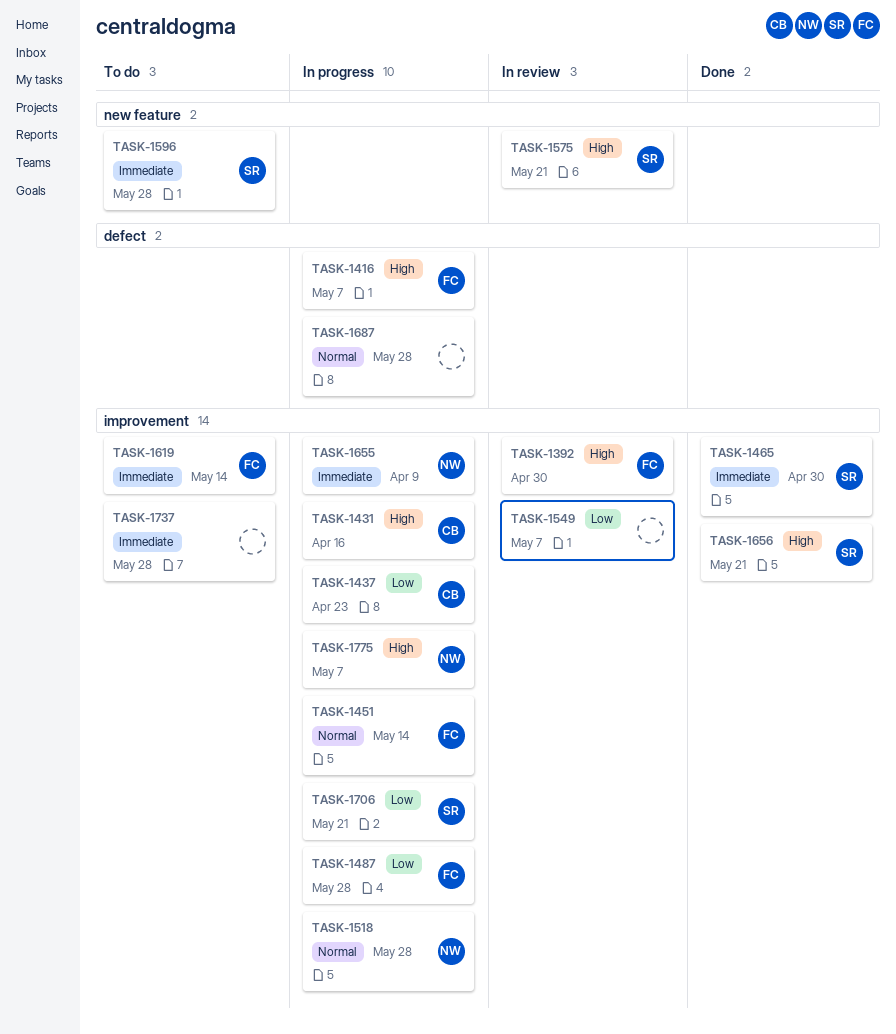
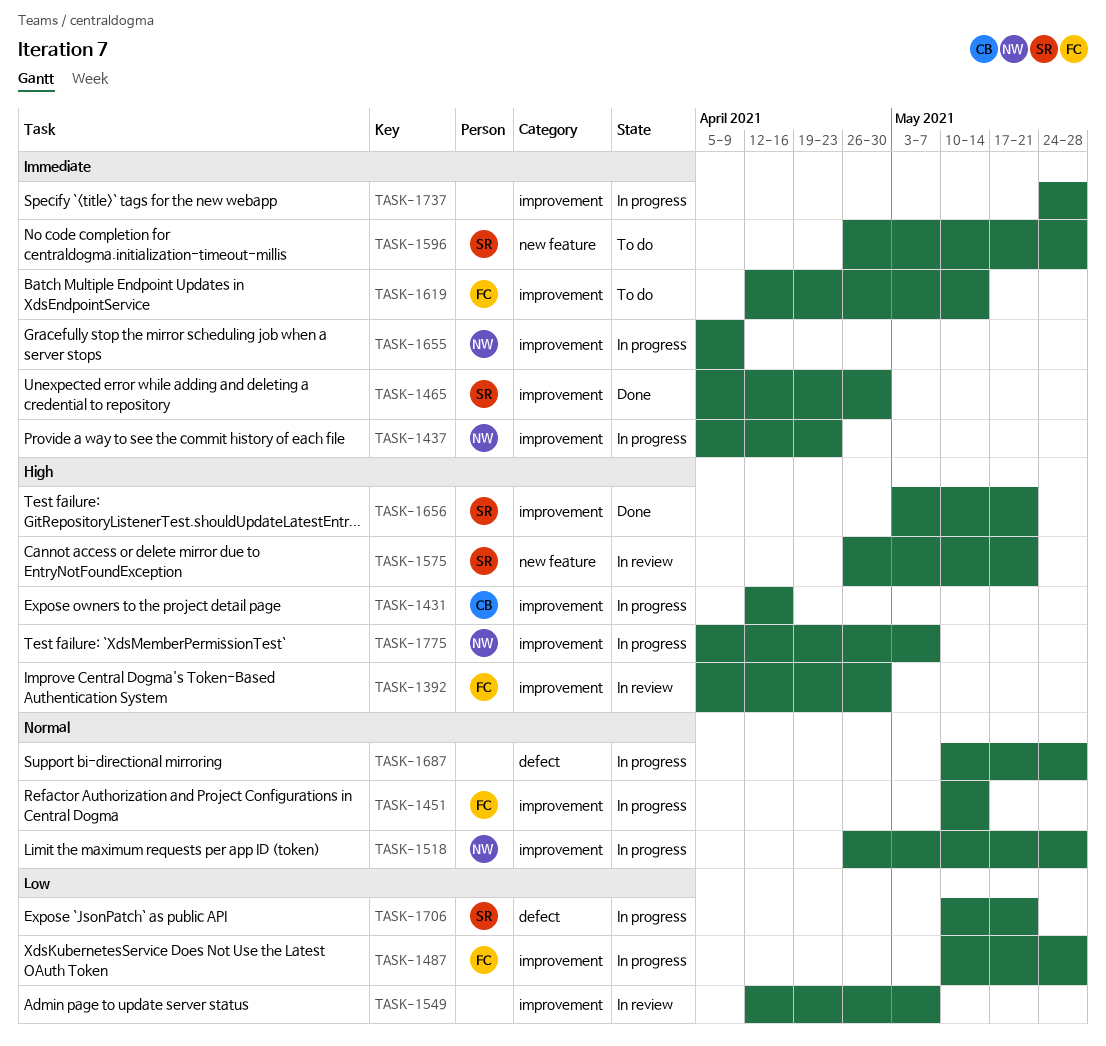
TASK-1416: present -> none
TASK-1437, owner: CB -> NW
TASK-1437, priority: Low -> Immediate
TASK-1706, label: improvement -> defect
TASK-1737, status: To do -> In progress

